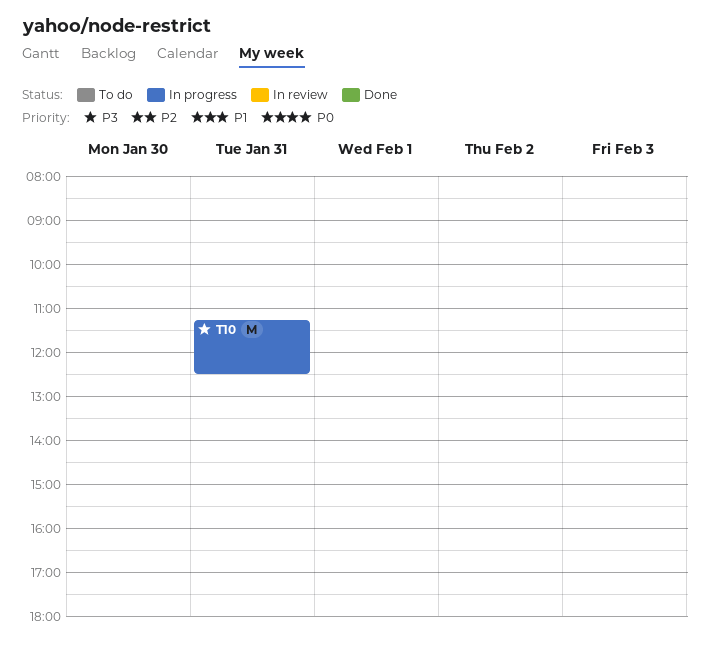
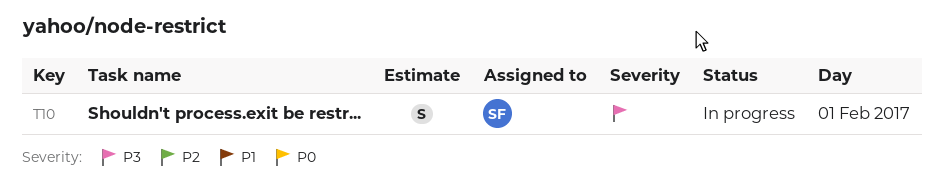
T10, estimate: M -> S
T10, day: Jan 31 -> Feb 1

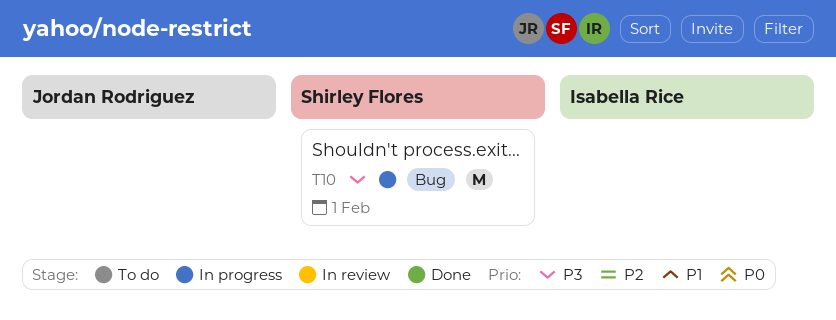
T10, estimate: S -> M

